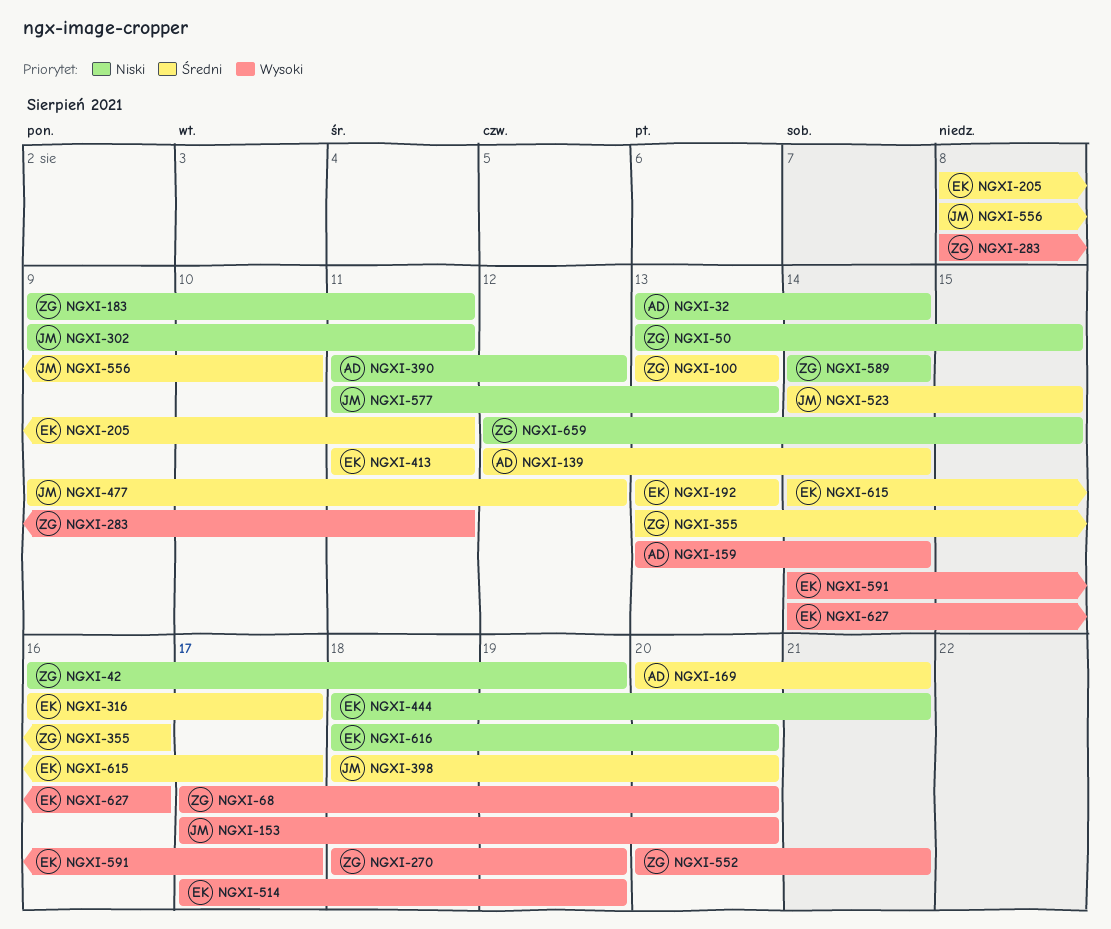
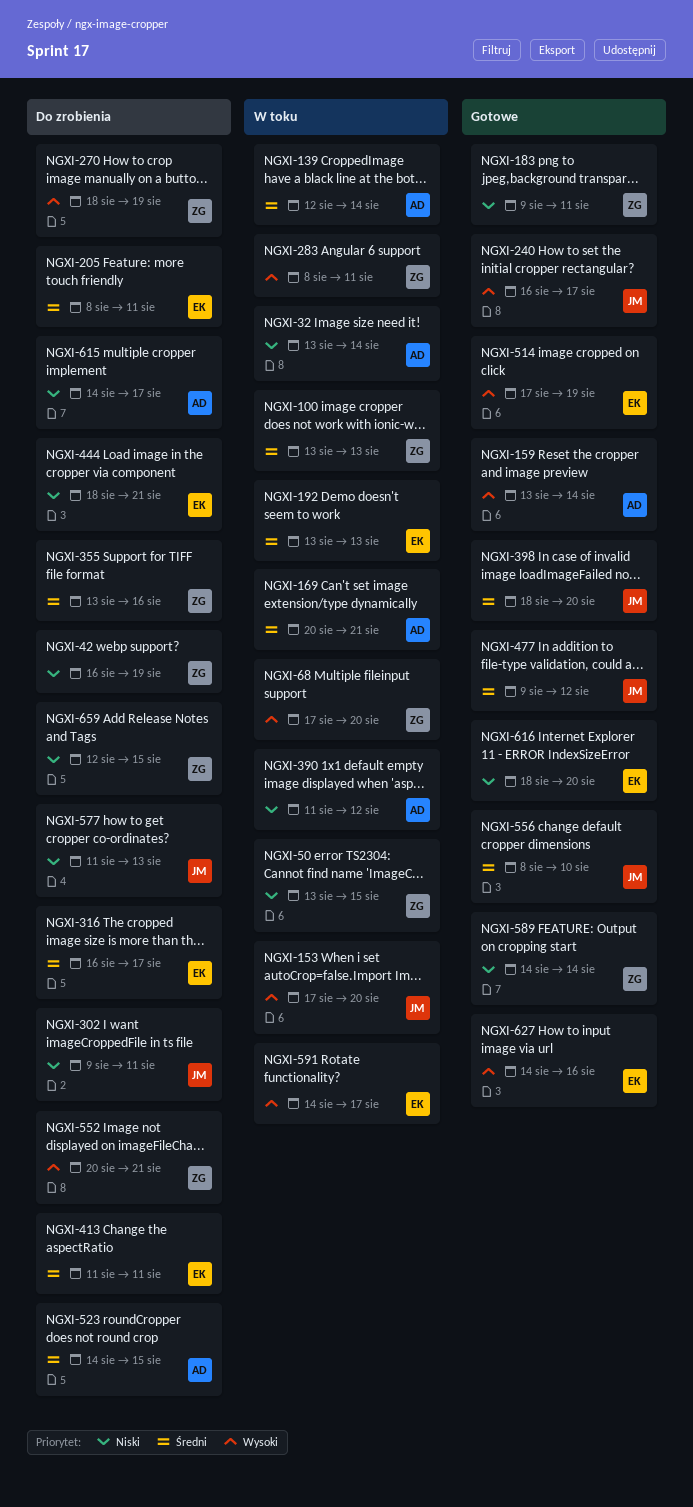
NGXI-240: none -> present
NGXI-523, owner: JM -> AD
NGXI-615, owner: EK -> AD
NGXI-615, priority: Średni -> Niski

